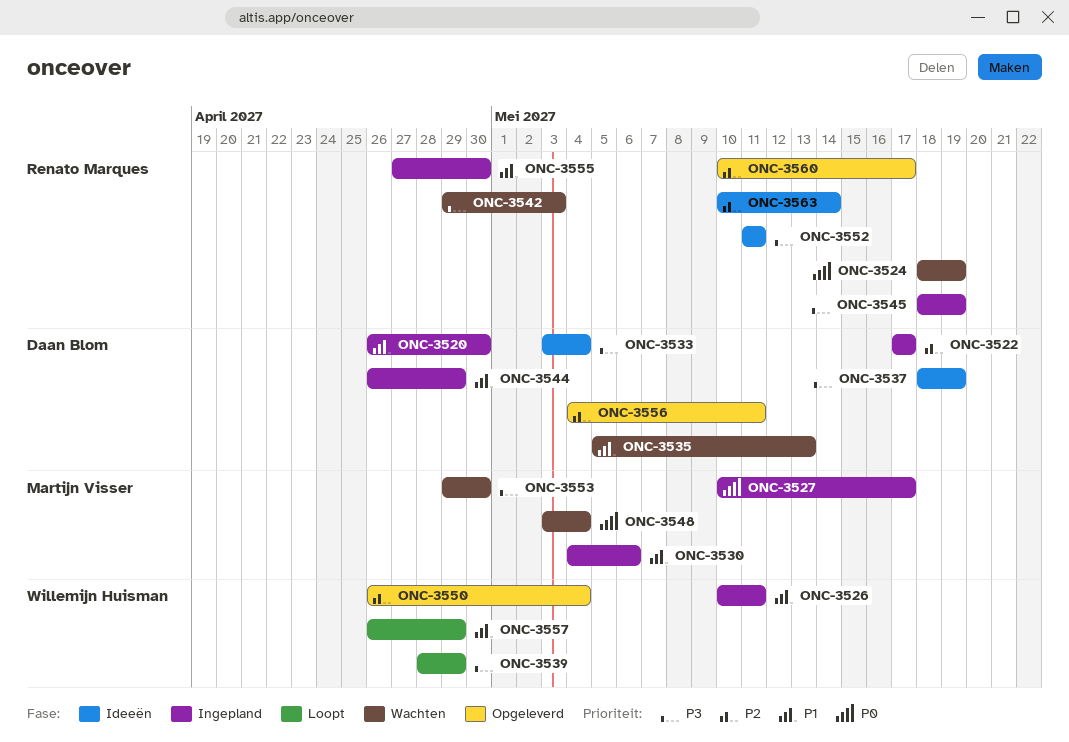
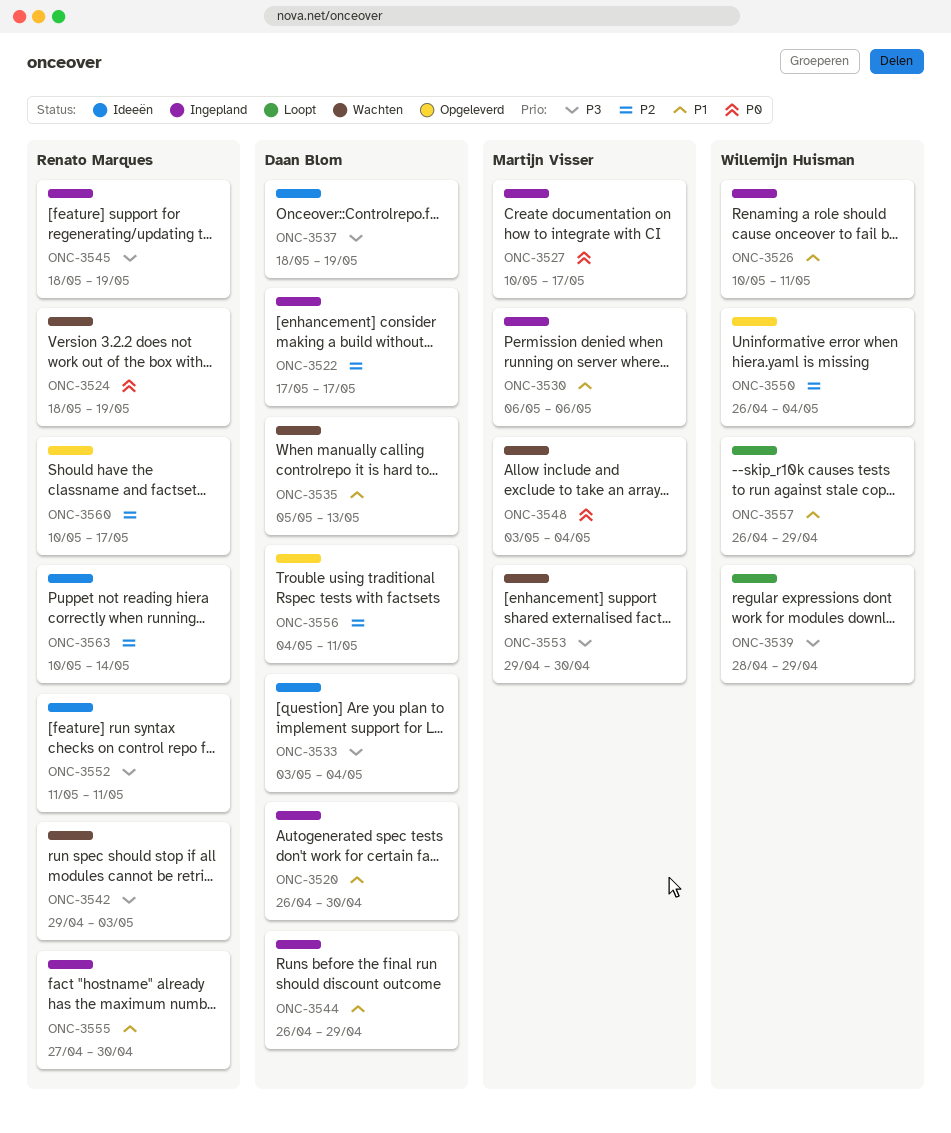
ONC-3530, start: May 4 -> May 6

